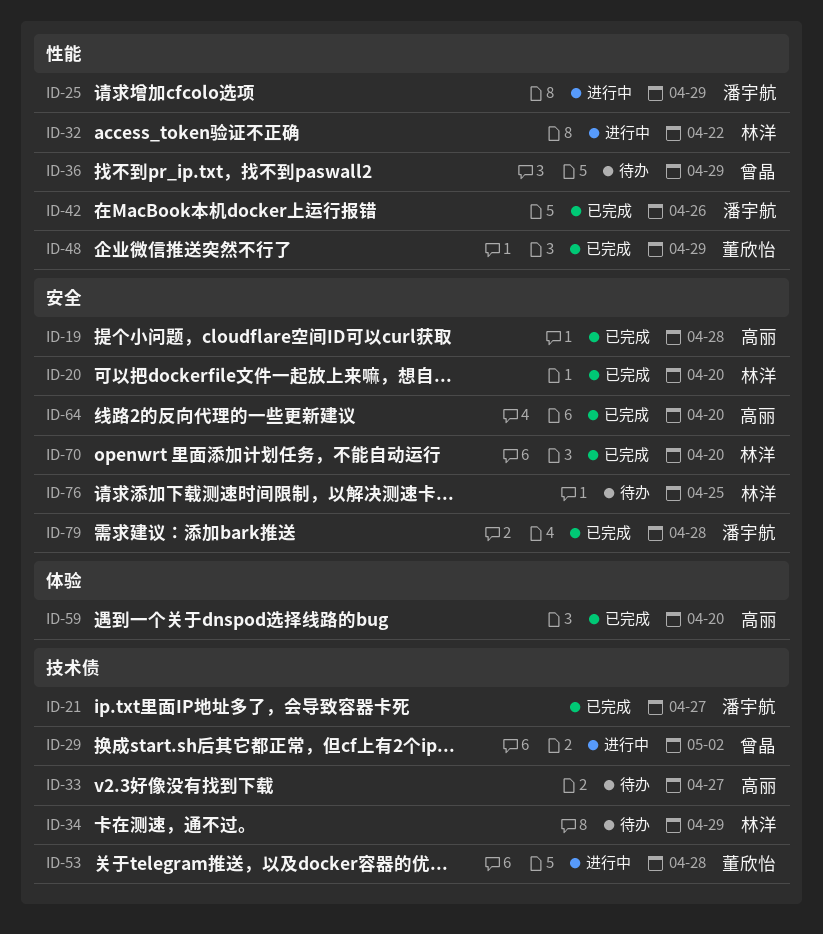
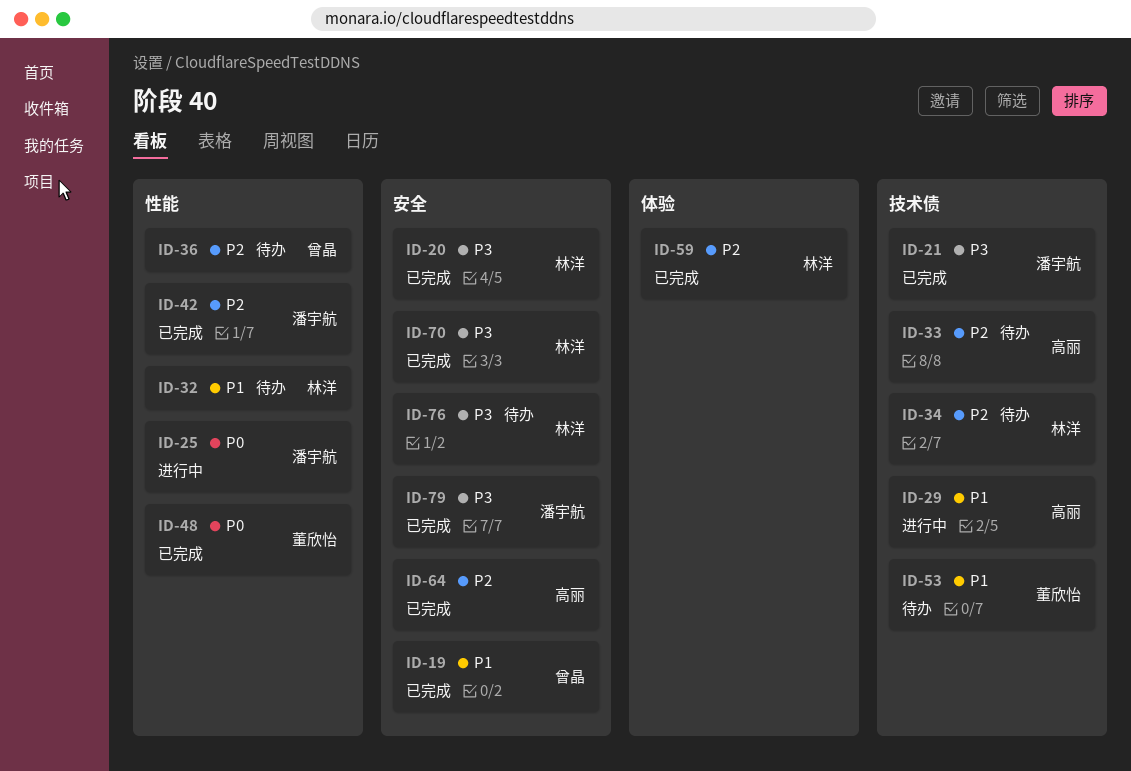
ID-19, owner: 高丽 -> 曾晶
ID-29, owner: 曾晶 -> 高丽
ID-32, status: 进行中 -> 待办
ID-53, status: 进行中 -> 待办
ID-59, owner: 高丽 -> 林洋

